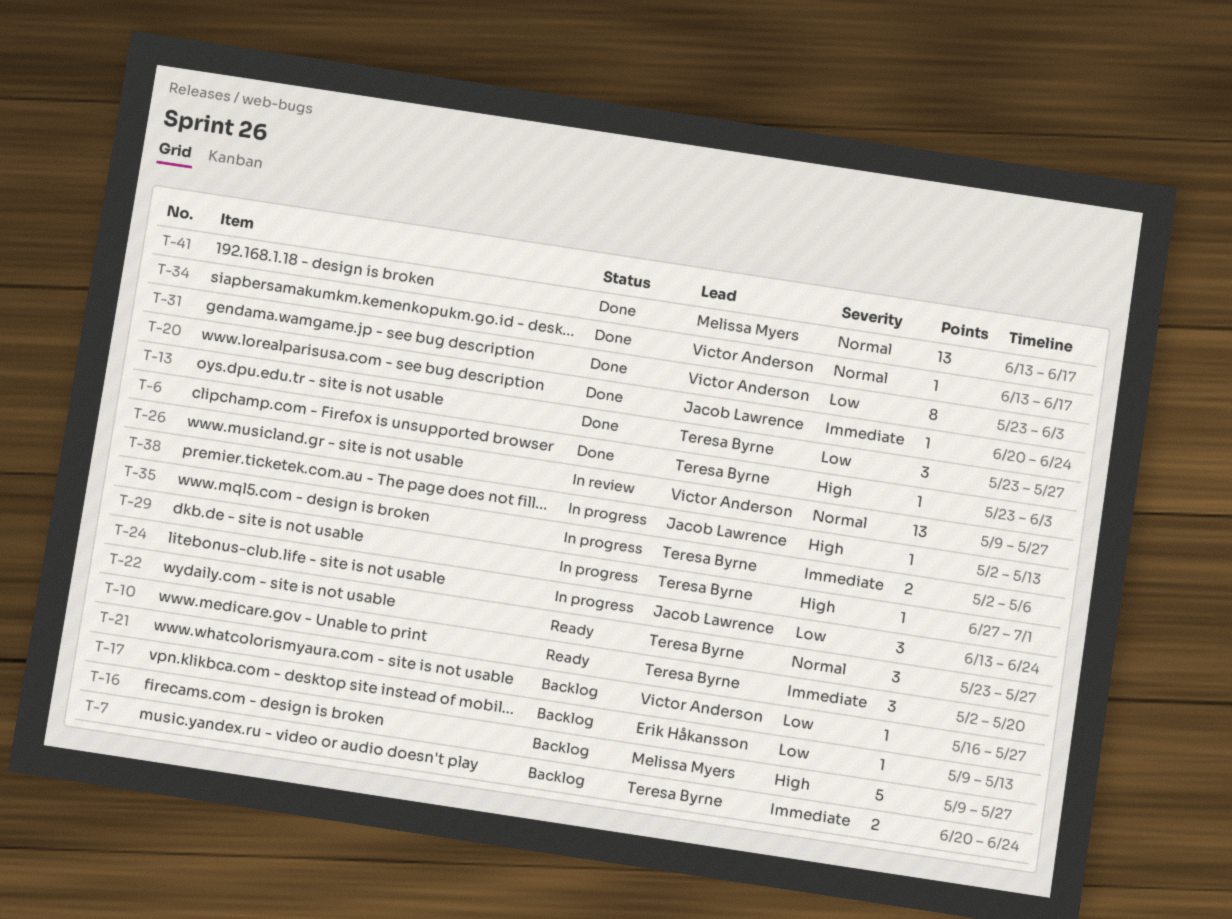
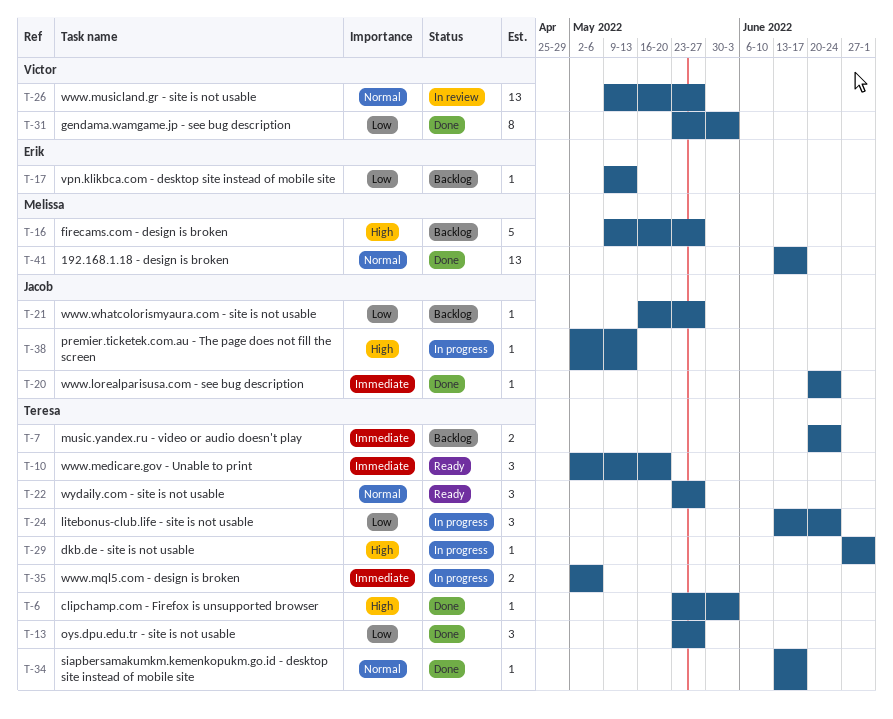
T-21, owner: Victor Anderson -> Jacob Lawrence
T-24, owner: Jacob Lawrence -> Teresa Byrne
T-34, owner: Victor Anderson -> Teresa Byrne

